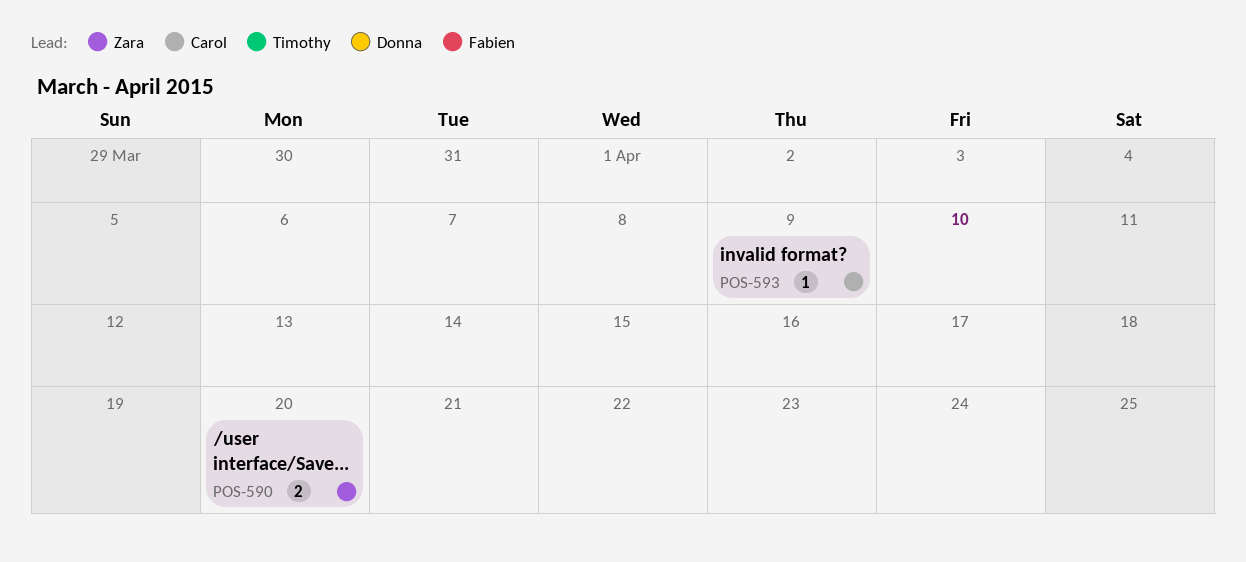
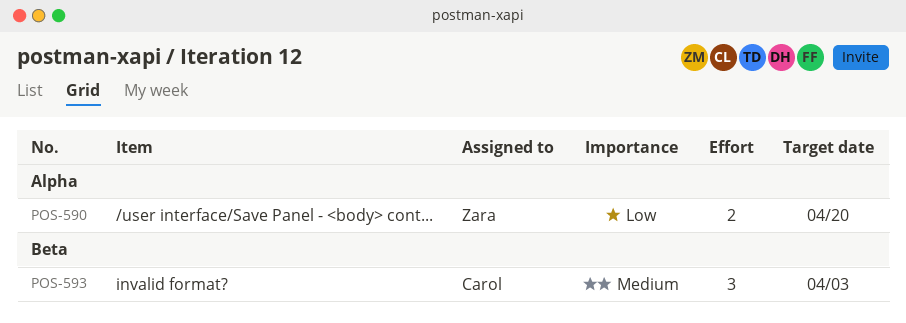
POS-593, estimate: 1 -> 3
POS-593, due: Apr 9 -> Apr 3

